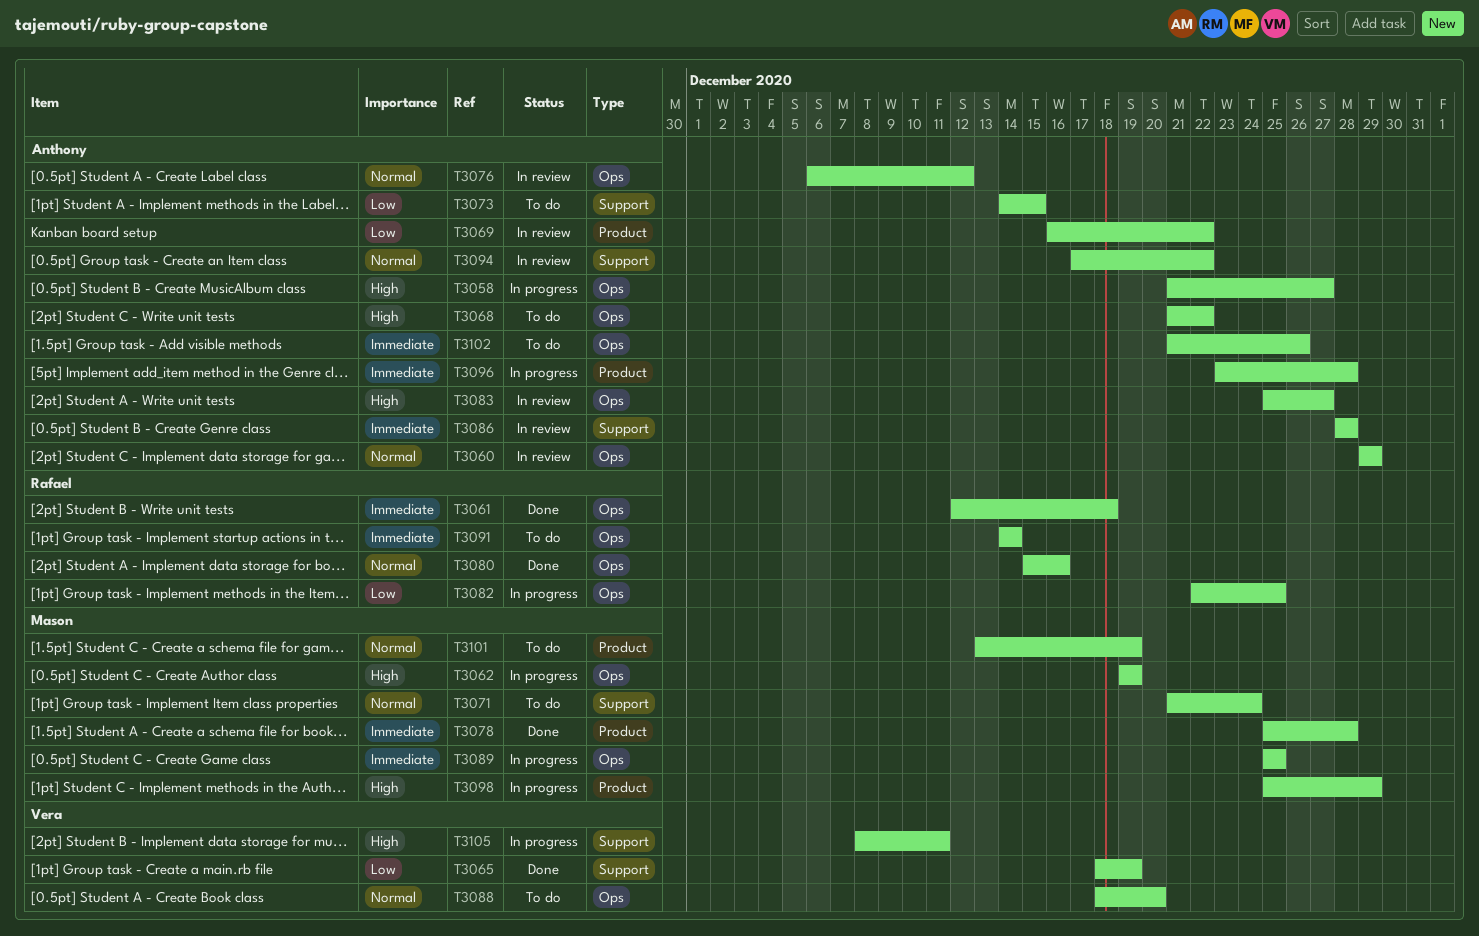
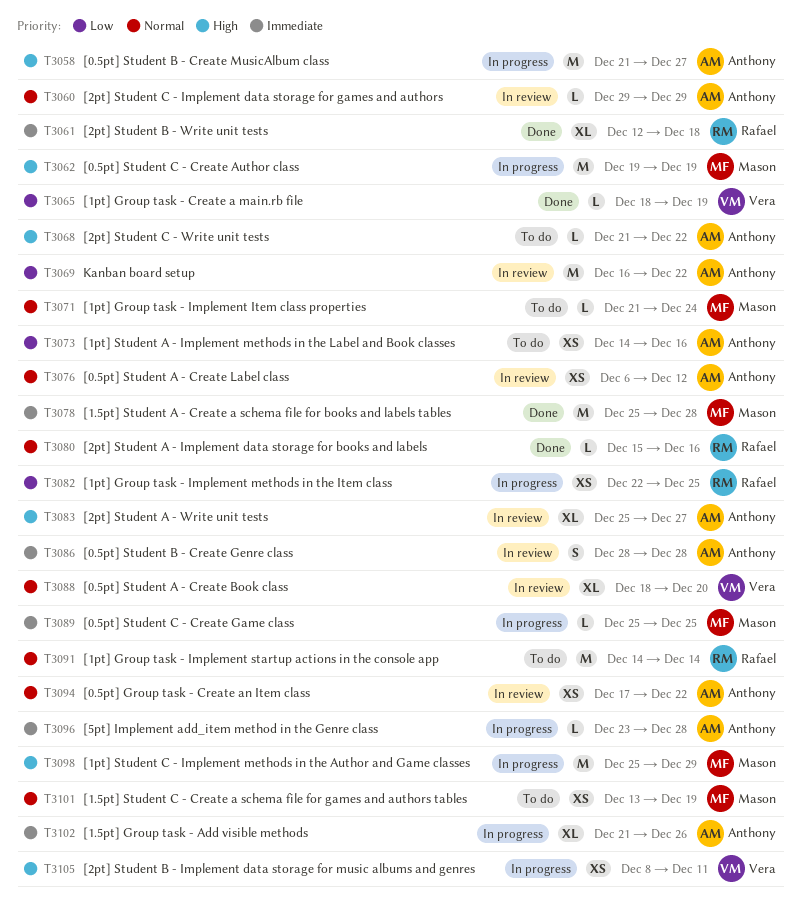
T3073, due: Dec 15 -> Dec 16
T3088, status: To do -> In review
T3091, priority: Immediate -> Normal
T3102, status: To do -> In progress

